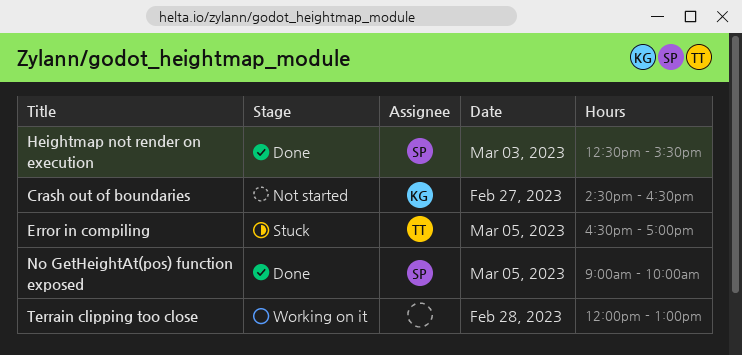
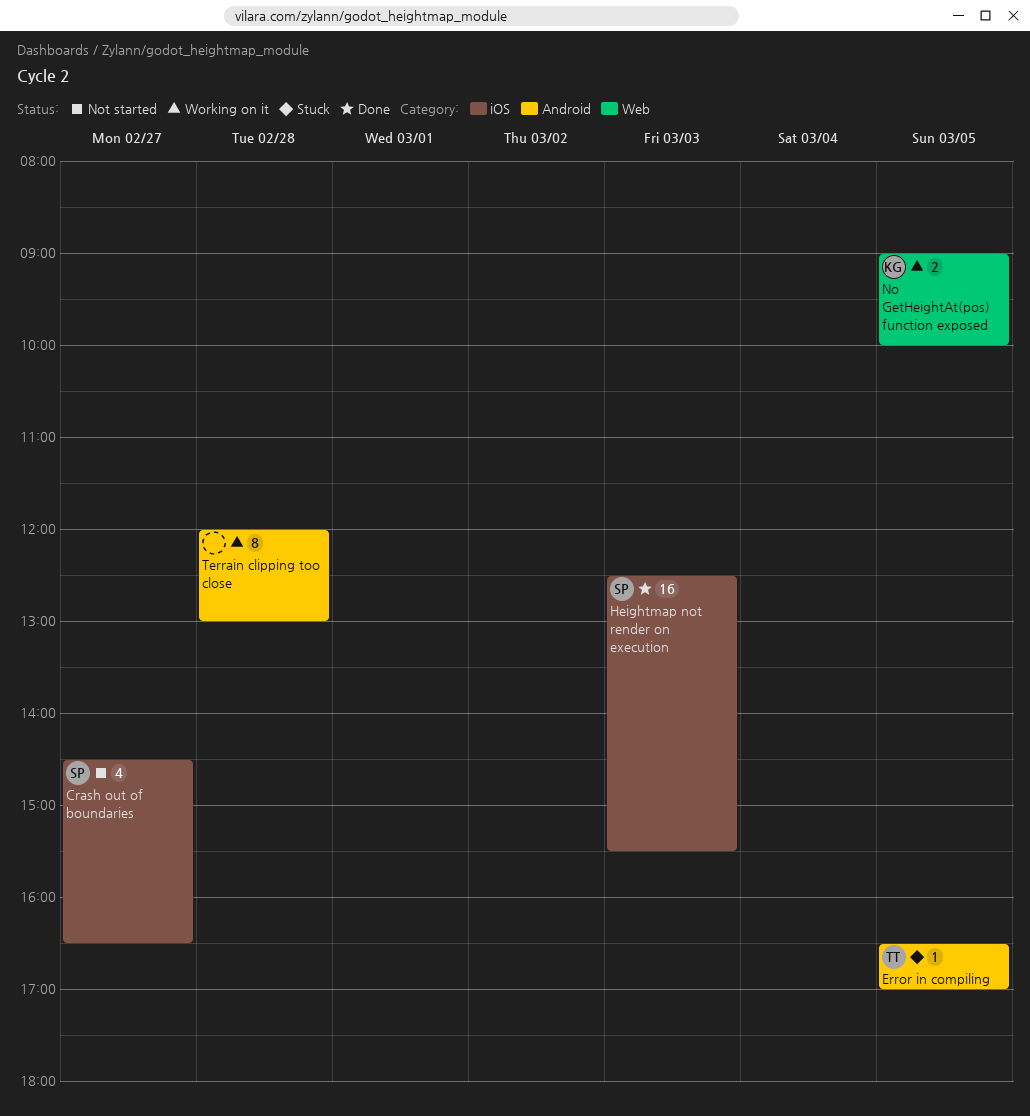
Crash out of boundaries, owner: KG -> SP
No GetHeightAt(pos) function exposed, status: Done -> Working on it
No GetHeightAt(pos) function exposed, owner: SP -> KG

